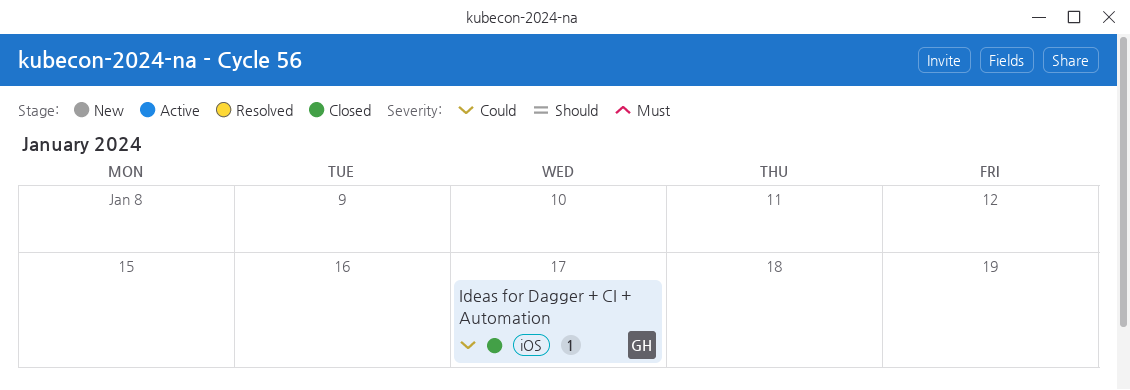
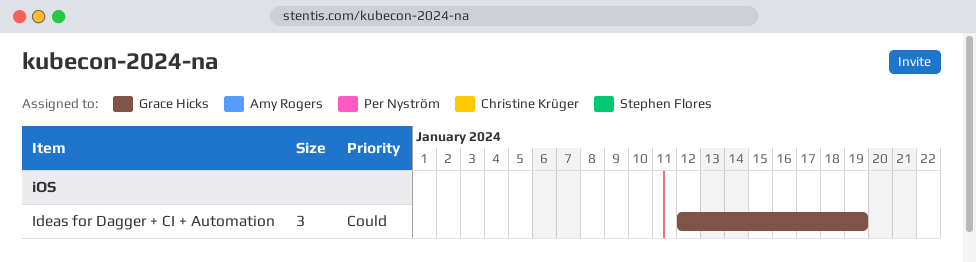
Ideas for Dagger + CI + Automation, estimate: 1 -> 3
Ideas for Dagger + CI + Automation, due: Jan 17 -> Jan 19

